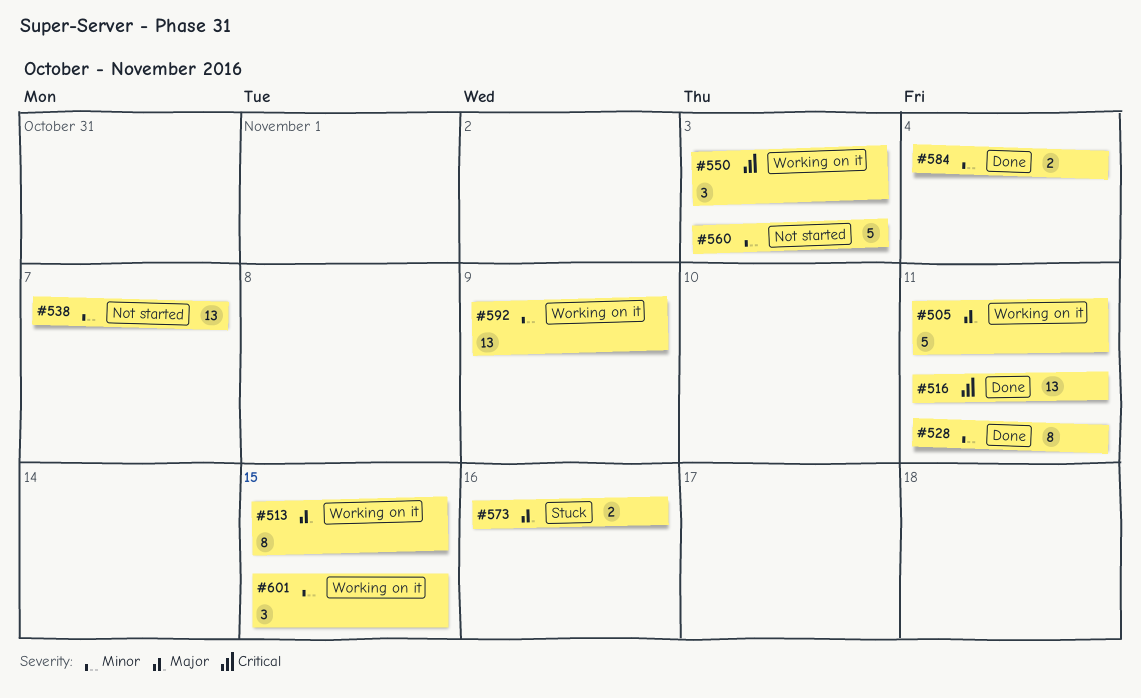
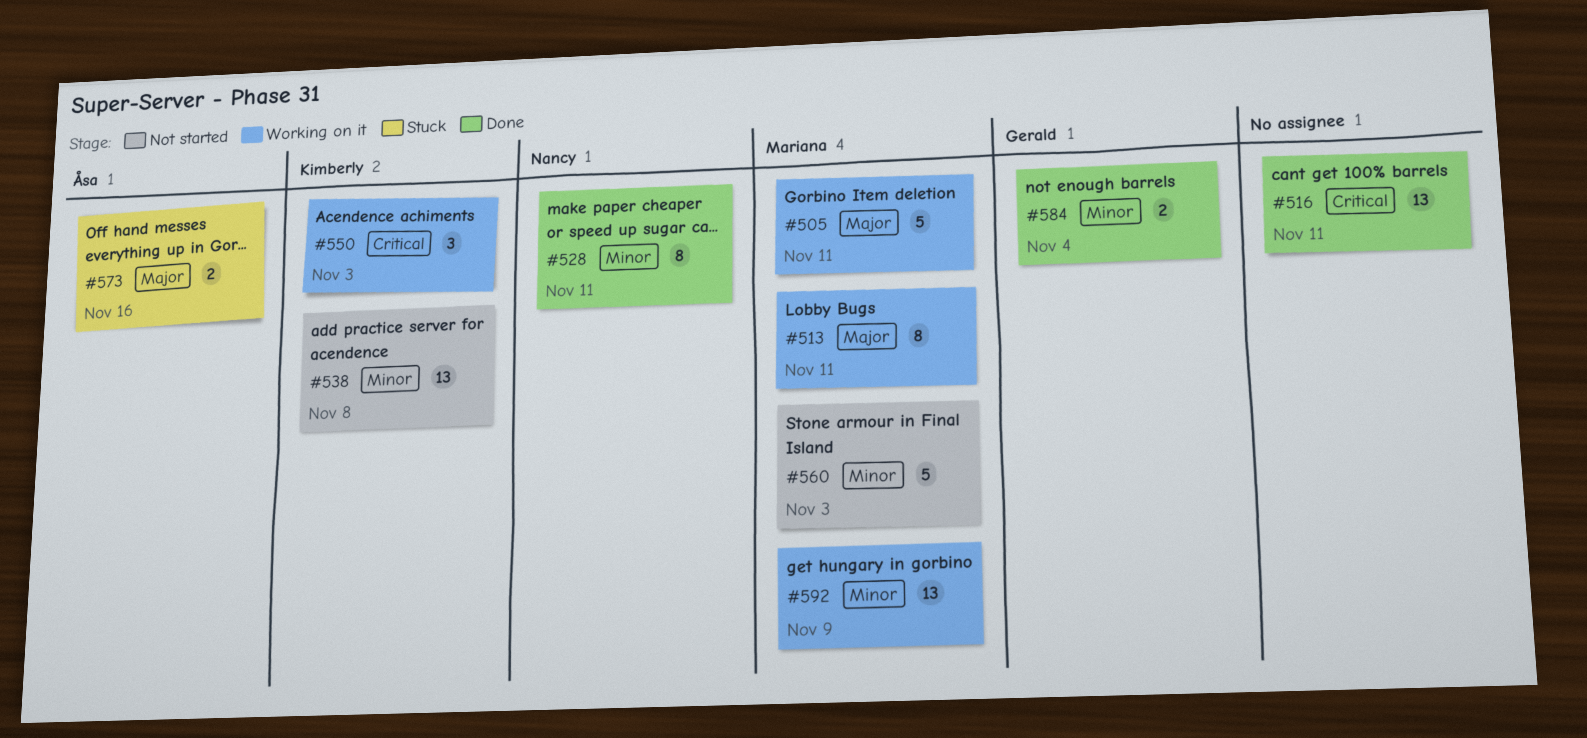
#513, due: Nov 15 -> Nov 11
#538, due: Nov 7 -> Nov 8
#601: present -> none

